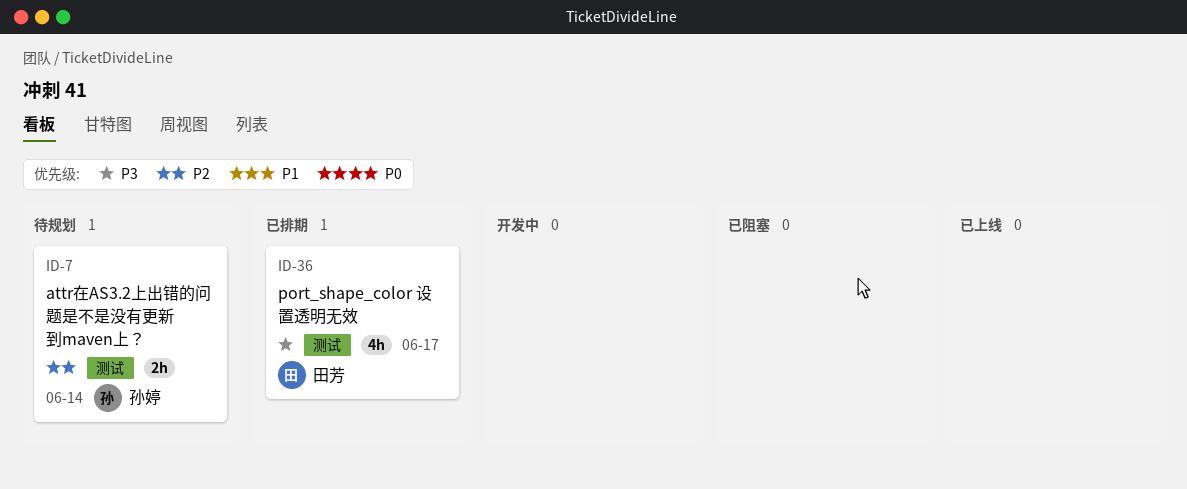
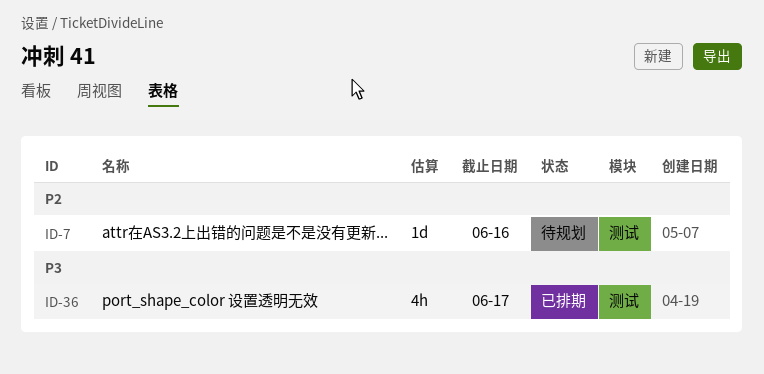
ID-7, estimate: 2h -> 1d
ID-7, due: Jun 14 -> Jun 16

